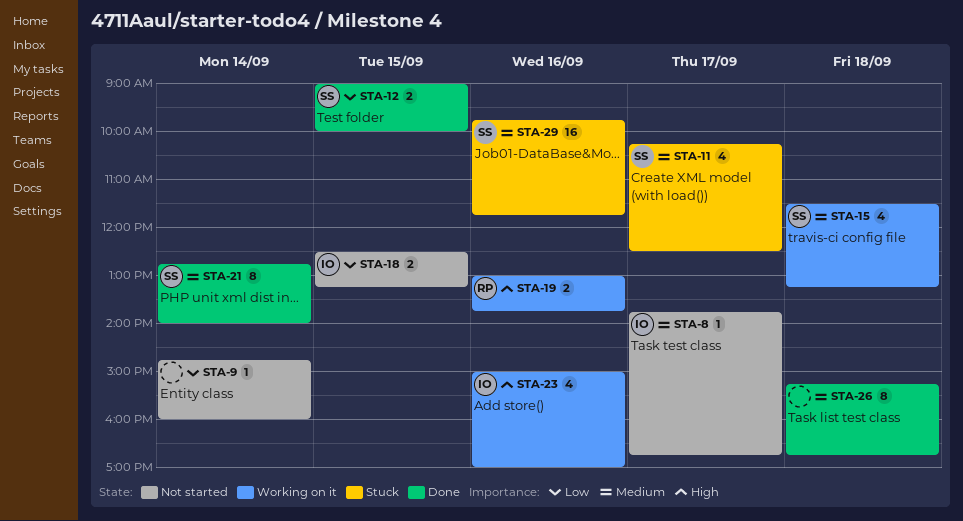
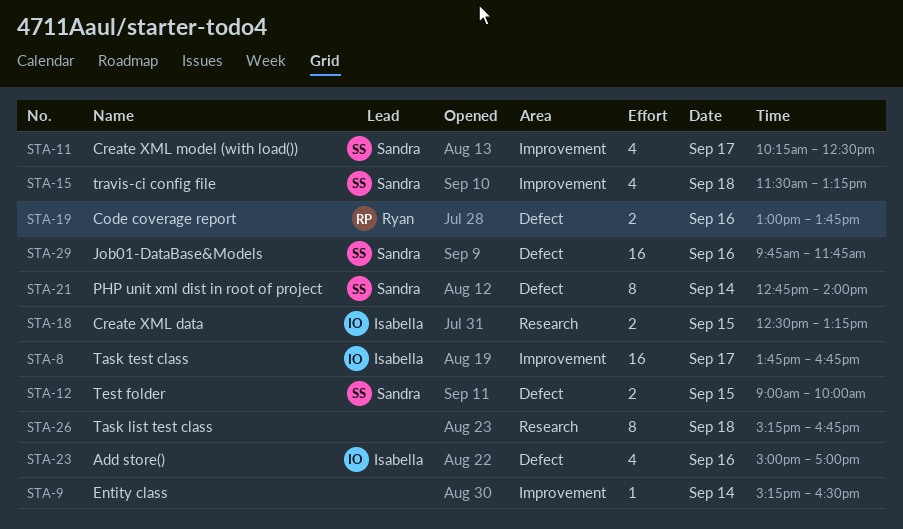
STA-8, estimate: 1 -> 16
STA-9, begins: 14:45 -> 15:15
STA-9, ends: 16:00 -> 16:30

